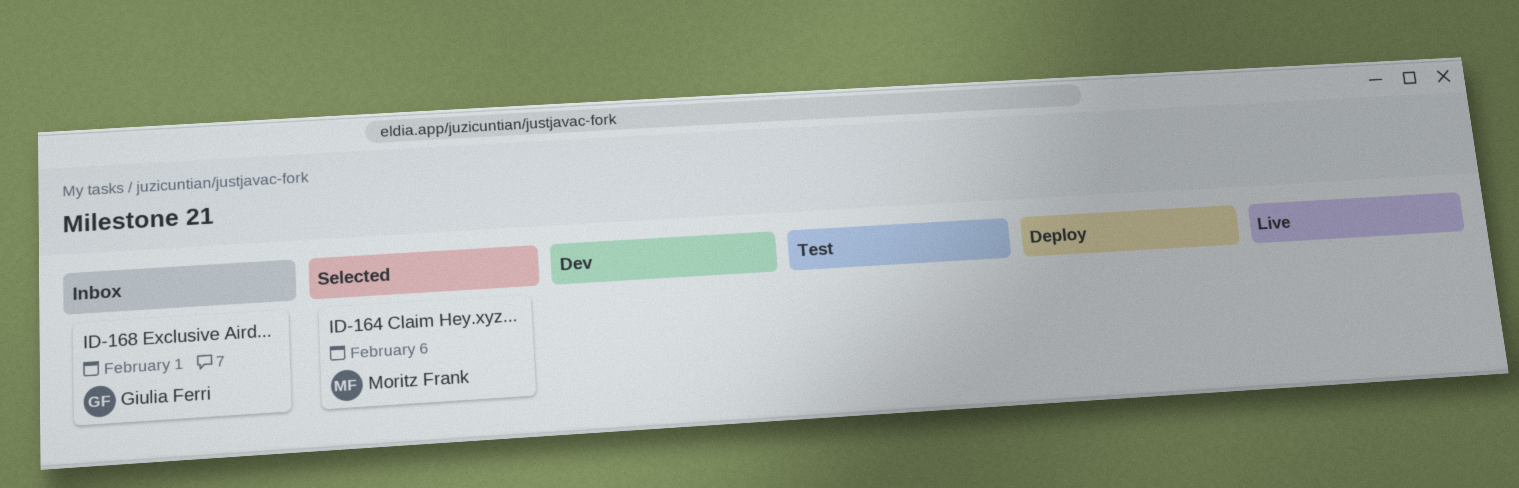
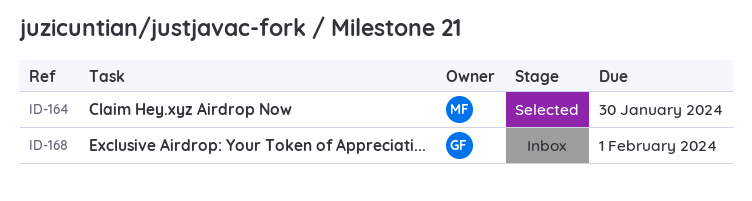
ID-164, due: Feb 6 -> Jan 30

